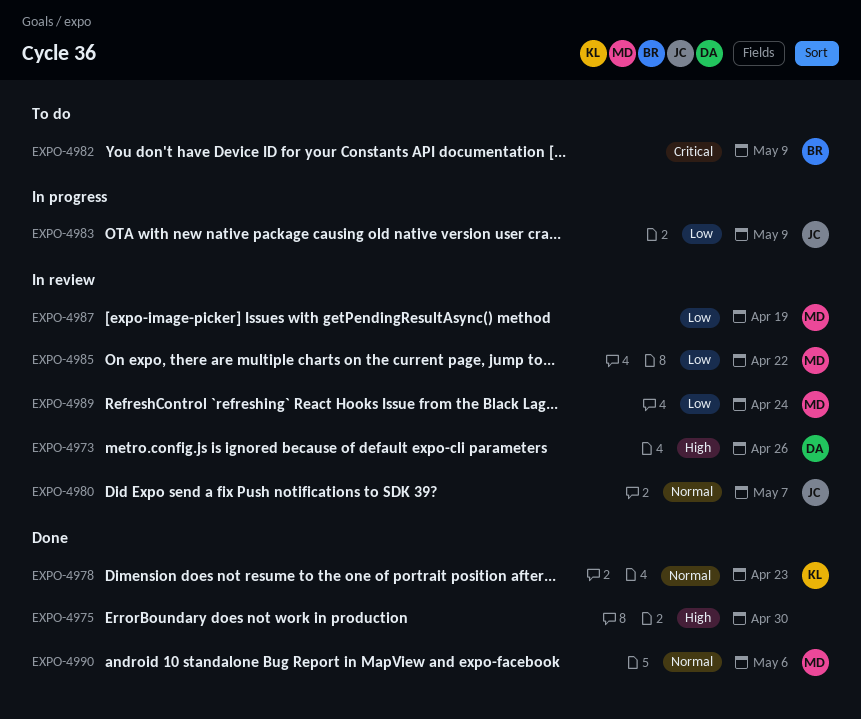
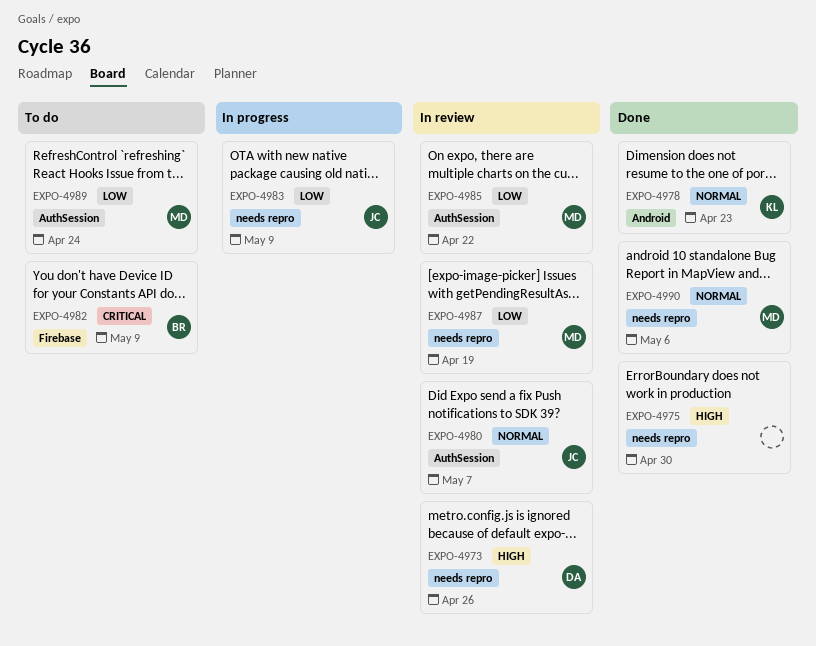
EXPO-4989, status: In review -> To do

